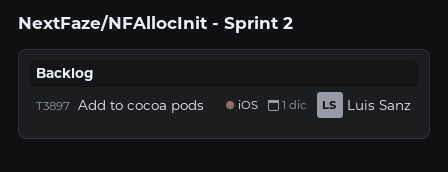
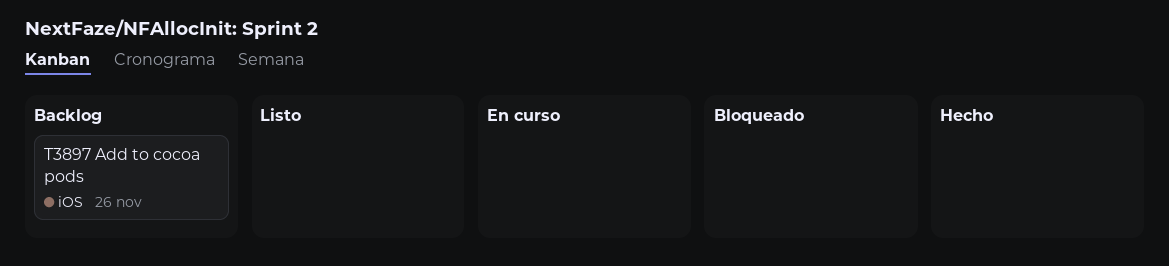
T3897, due: Dec 1 -> Nov 26

